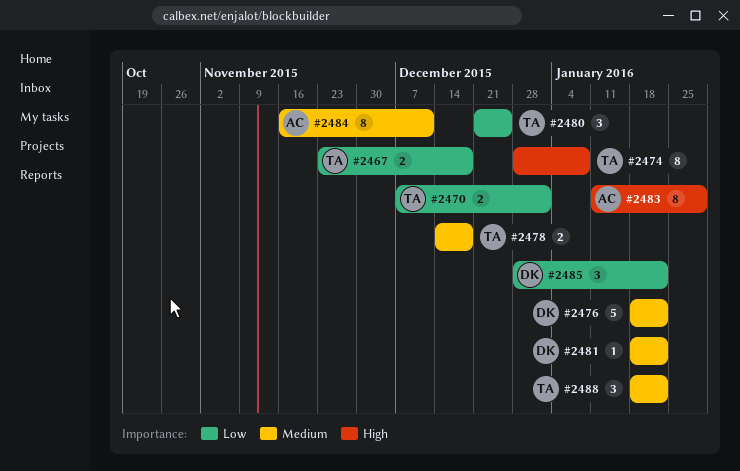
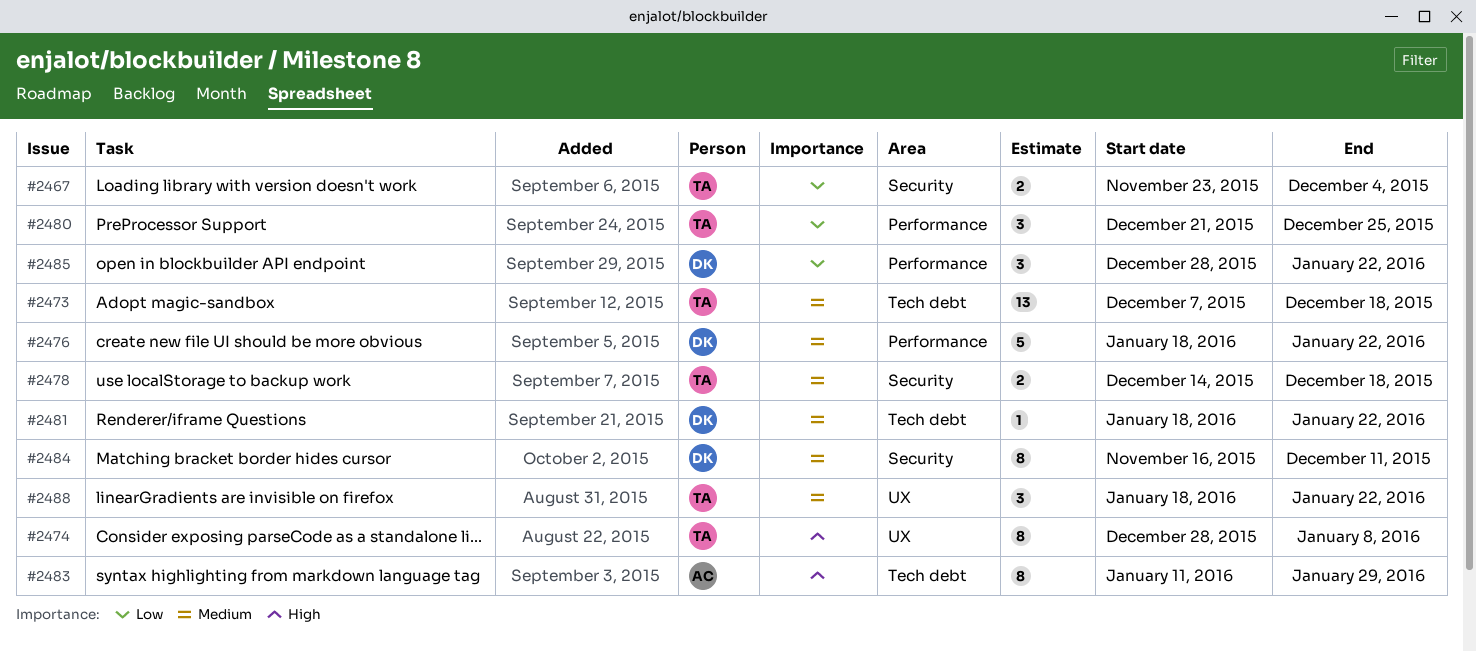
#2467, due: Dec 18 -> Dec 4
#2470: present -> none
#2473: none -> present
#2484, owner: AC -> DK

